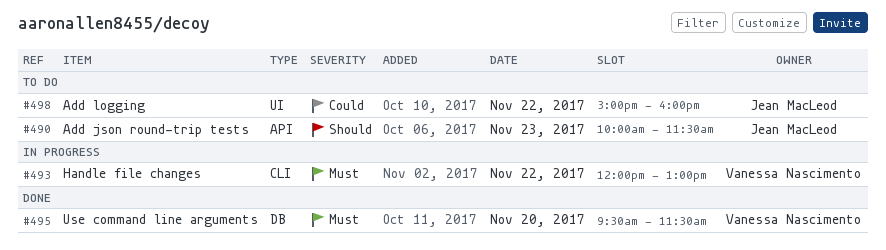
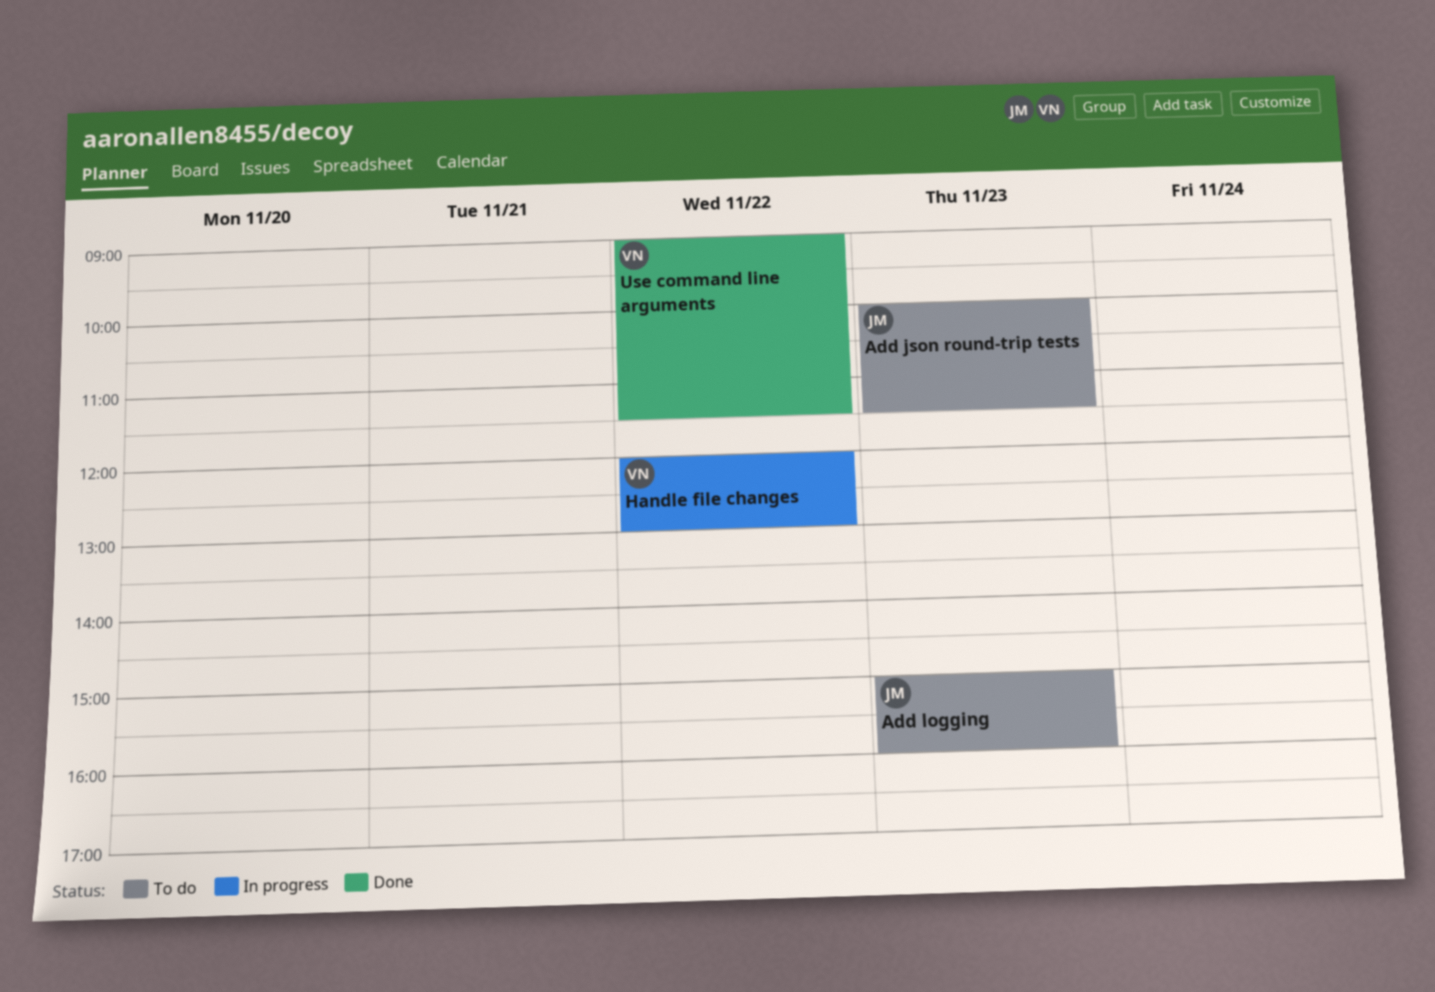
Add logging, day: Nov 22 -> Nov 23
Use command line arguments, day: Nov 20 -> Nov 22
Use command line arguments, begins: 09:30 -> 09:00

